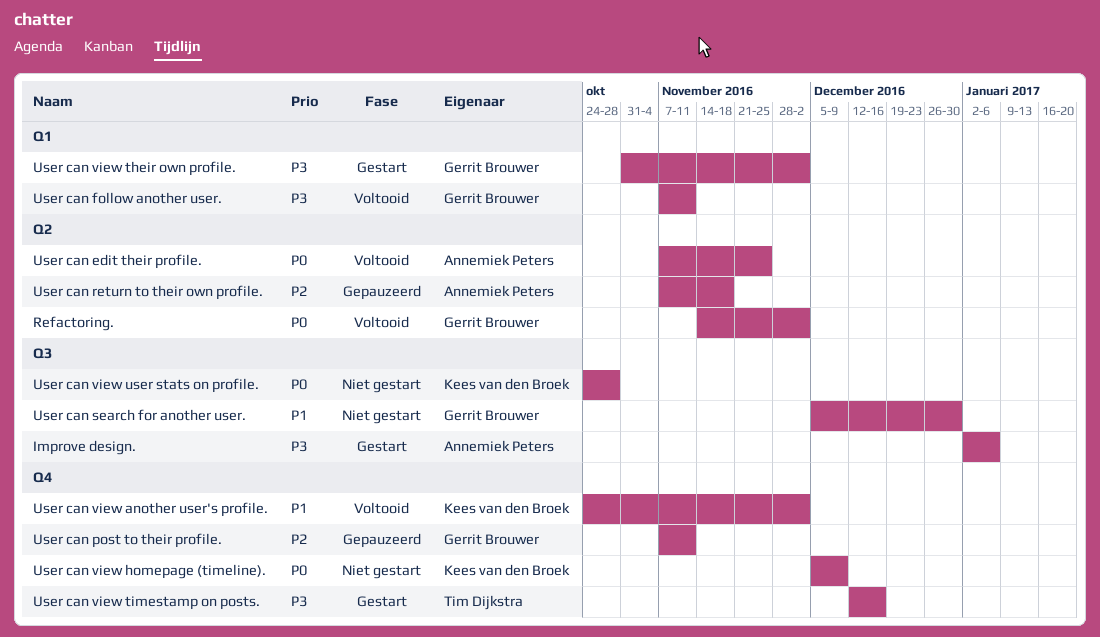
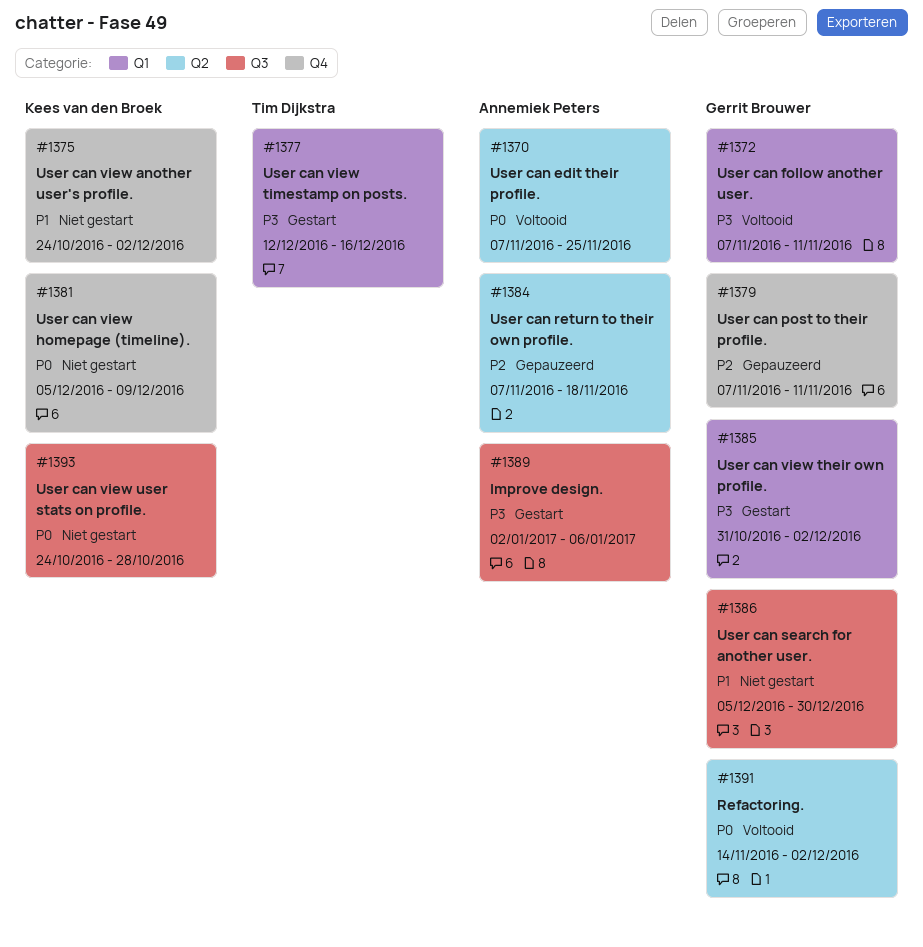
User can view another user's profile., status: Voltooid -> Niet gestart
User can view timestamp on posts., label: Q4 -> Q1

